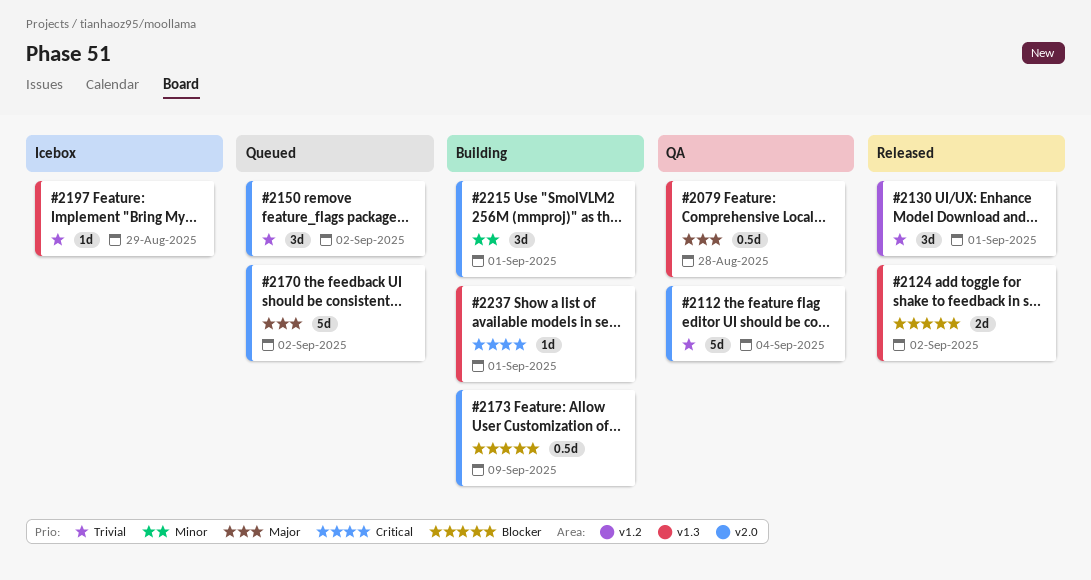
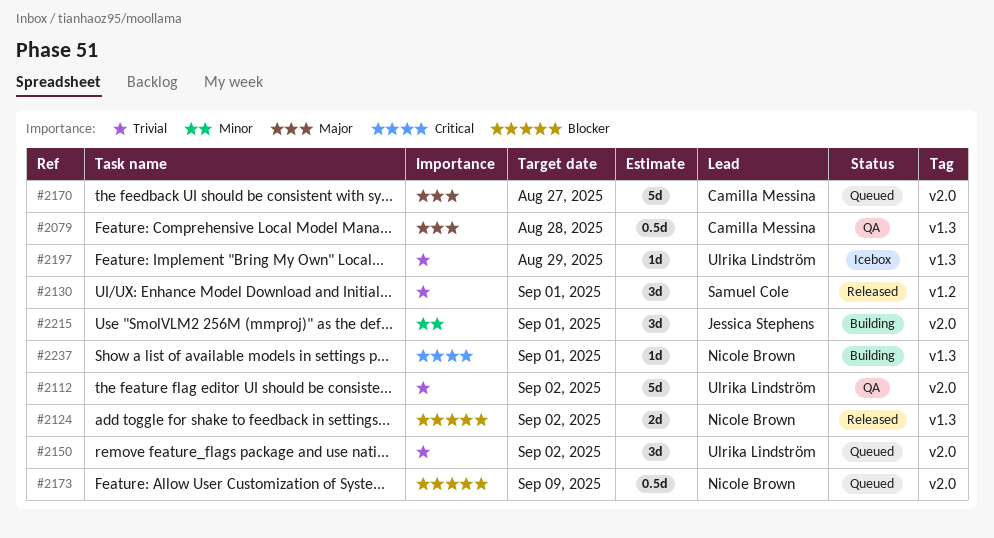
#2112, due: Sep 4 -> Sep 2
#2170, due: Sep 2 -> Aug 27
#2173, status: Building -> Queued

